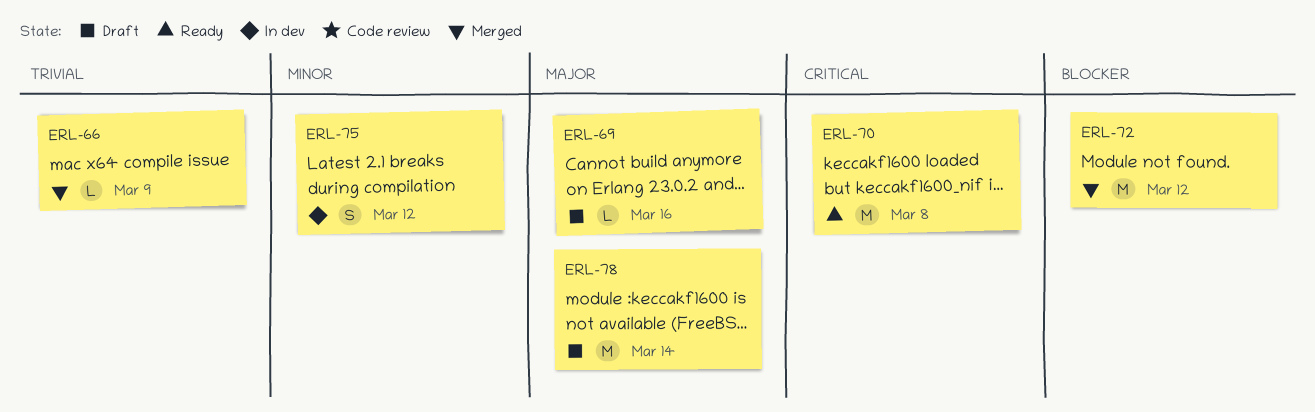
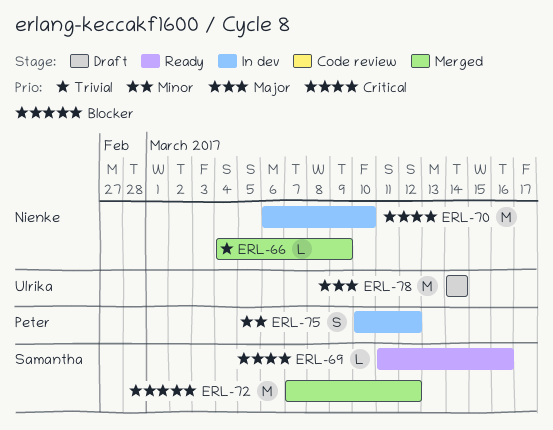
ERL-69, status: Draft -> Ready
ERL-69, priority: Major -> Critical
ERL-70, status: Ready -> In dev
ERL-70, due: Mar 8 -> Mar 10

